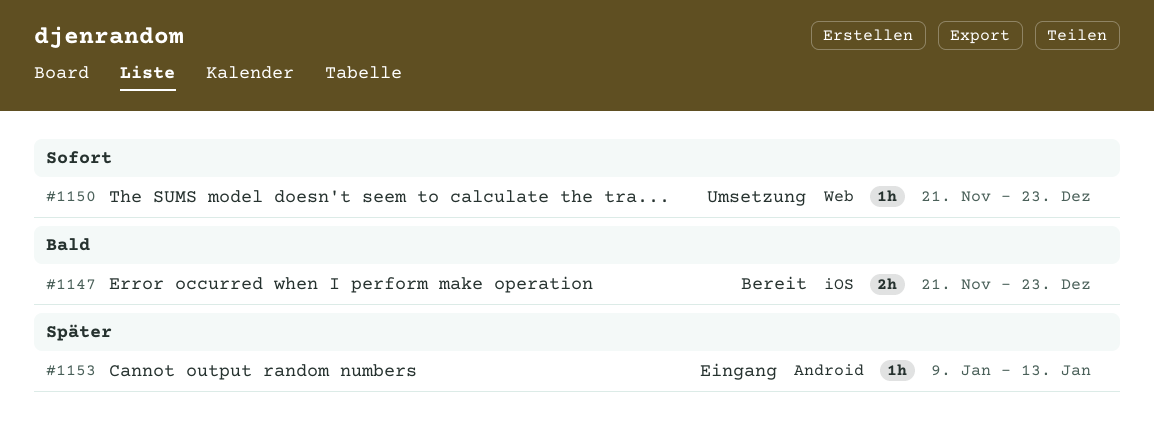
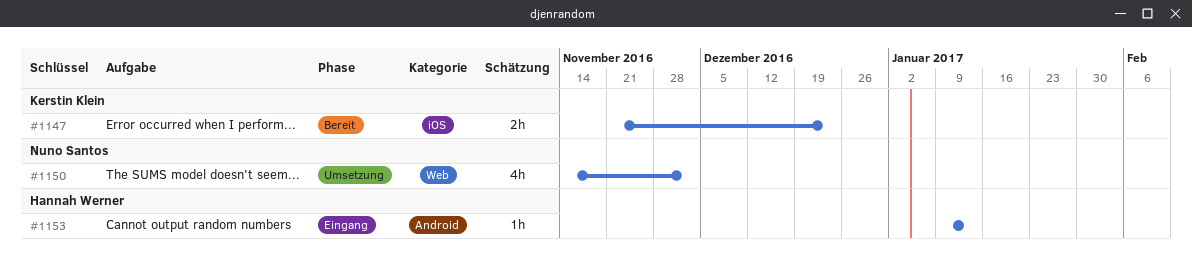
#1150, estimate: 1h -> 4h
#1150, start: Nov 21 -> Nov 14
#1150, due: Dec 23 -> Dec 2

